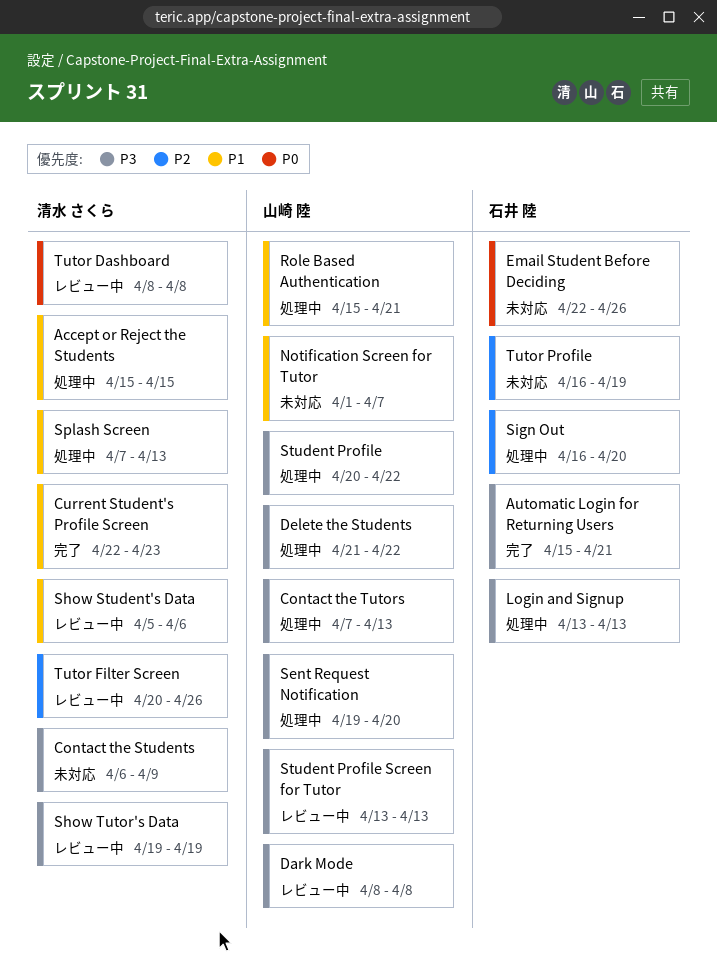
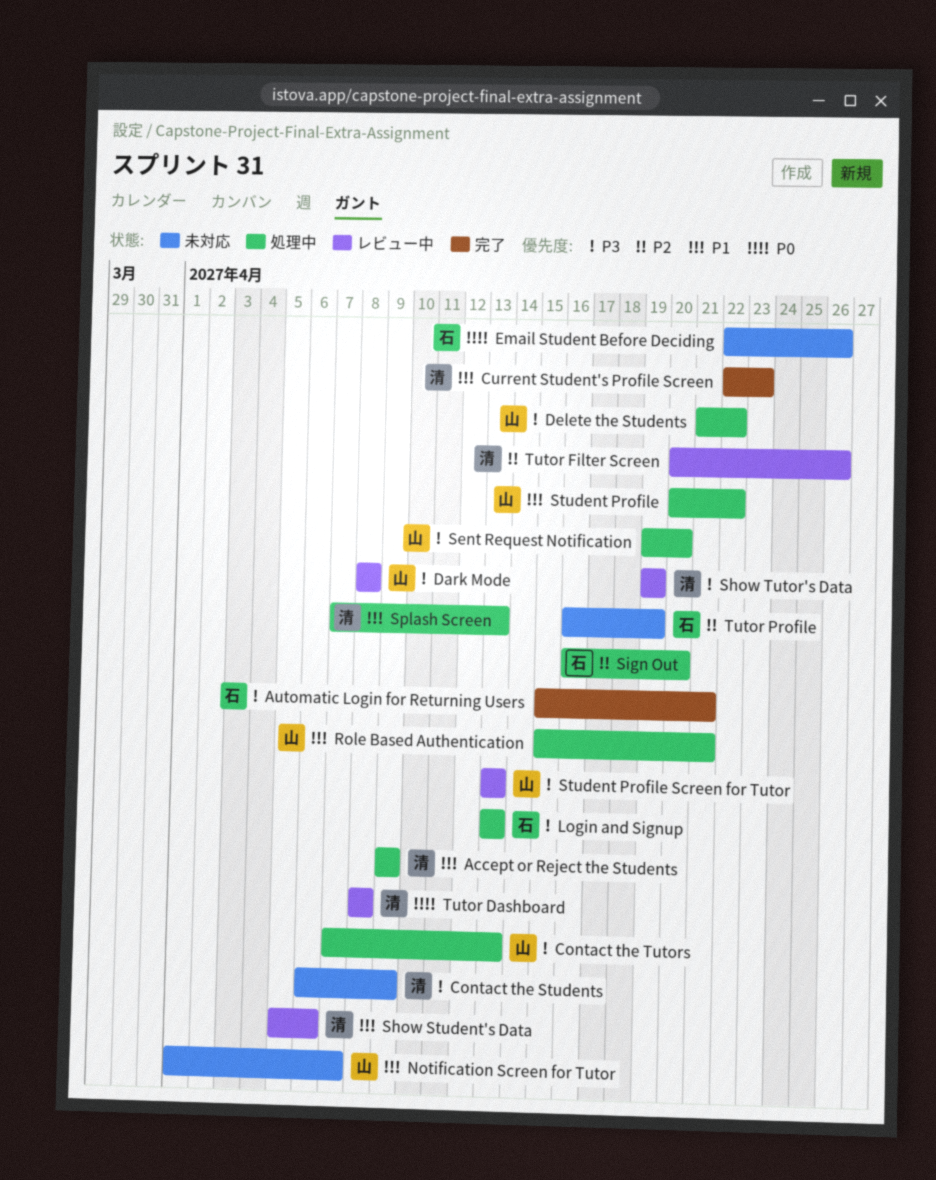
Accept or Reject the Students, start: Apr 15 -> Apr 9
Accept or Reject the Students, due: Apr 15 -> Apr 9
Student Profile, priority: P3 -> P1

